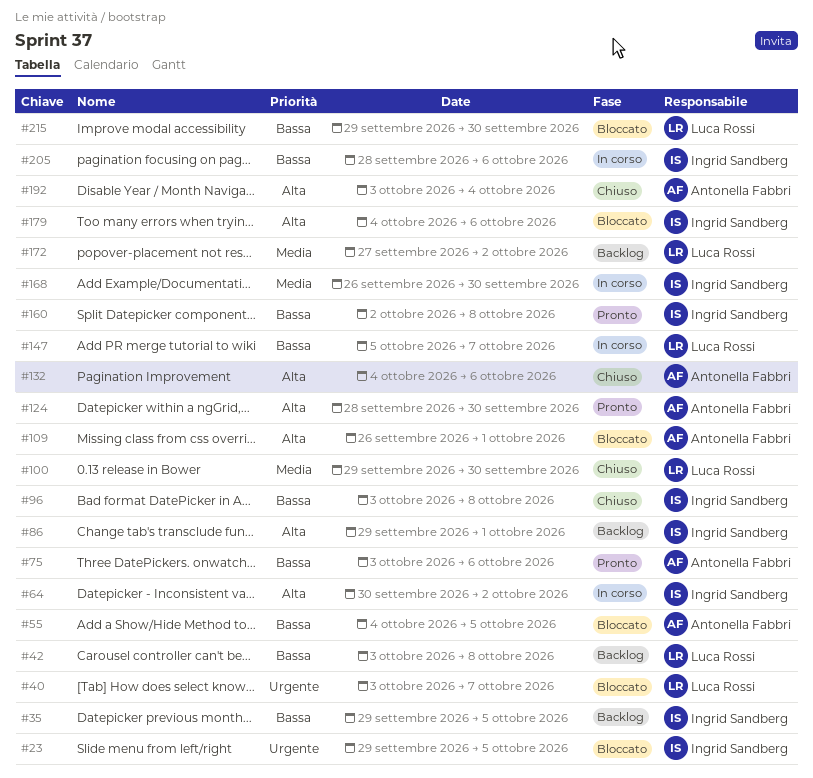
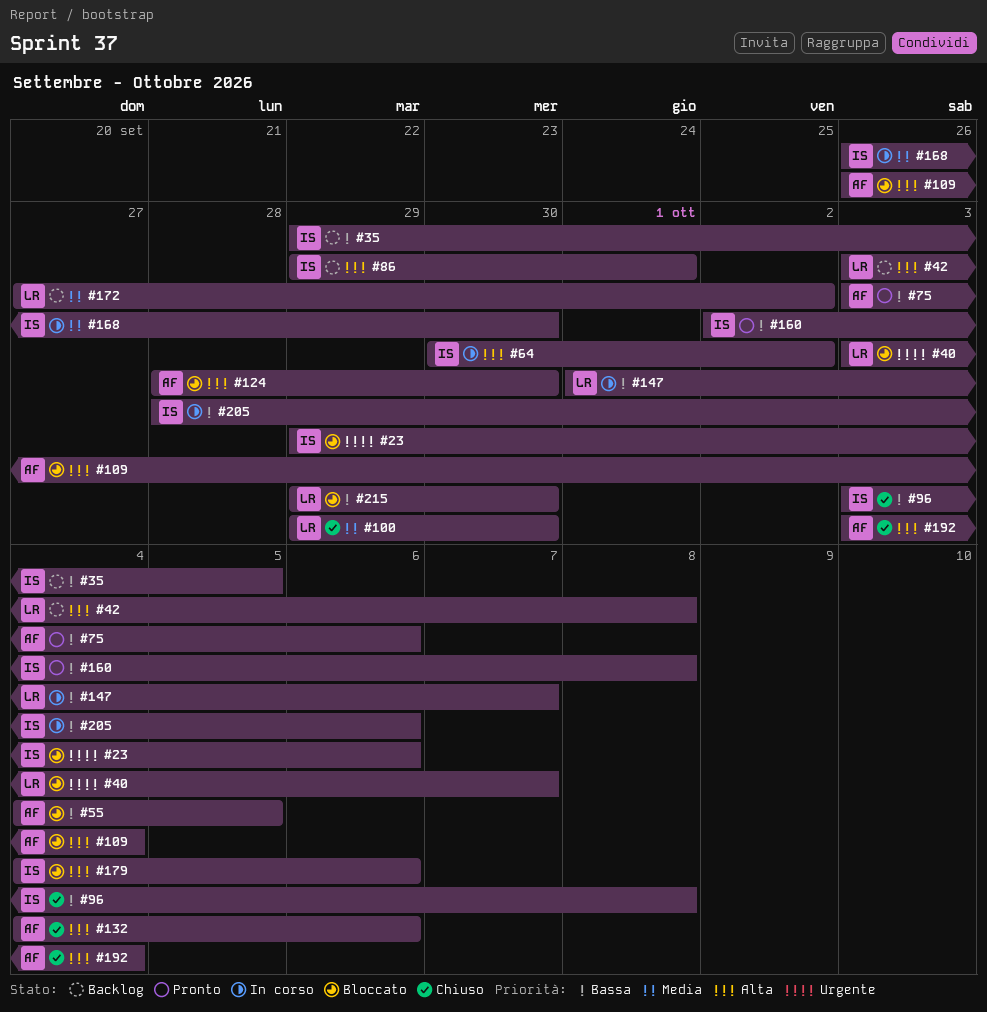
#23, due: Oct 5 -> Oct 6
#42, priority: Bassa -> Alta
#109, due: Oct 1 -> Oct 4
#124, status: Pronto -> Bloccato
#147, start: Oct 5 -> Oct 1

